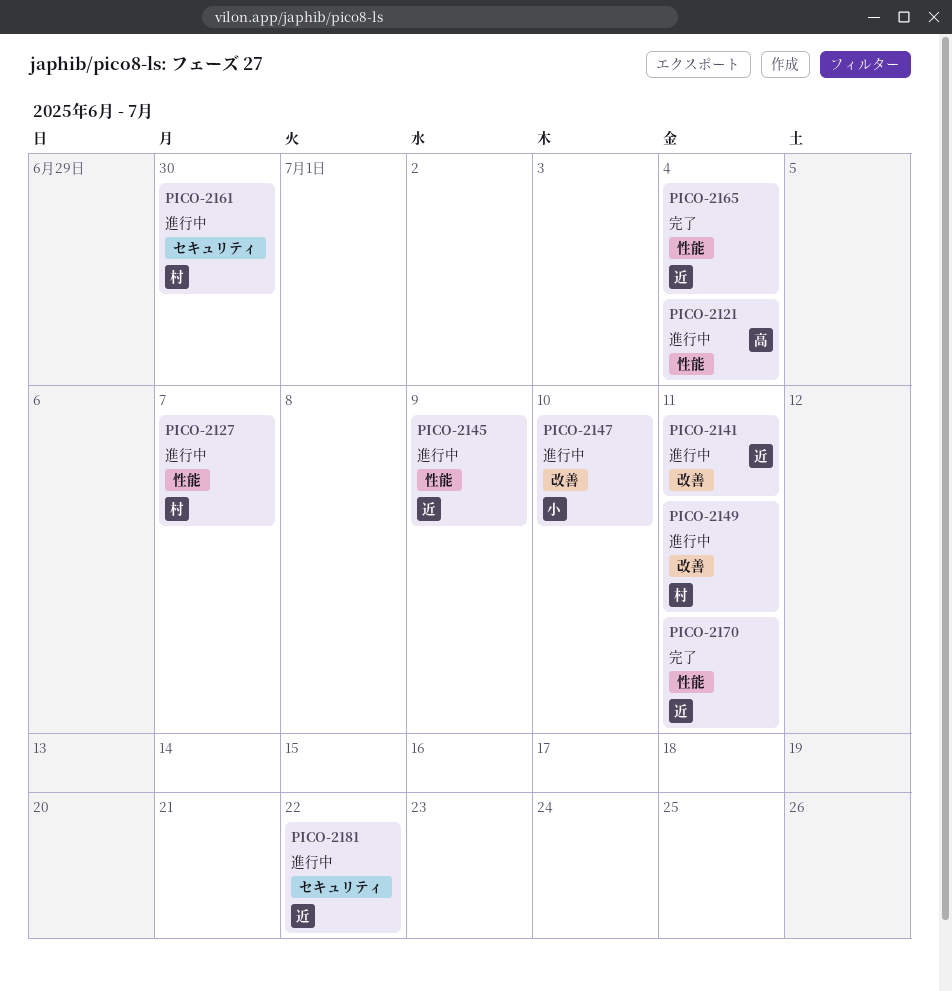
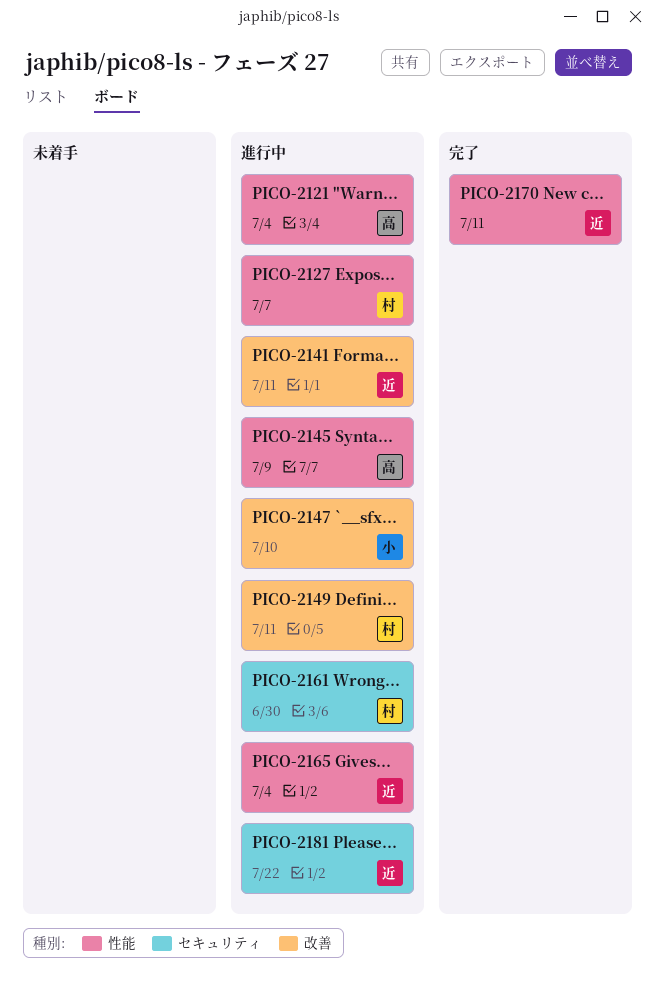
PICO-2145, owner: 近 -> 高
PICO-2165, status: 完了 -> 進行中

